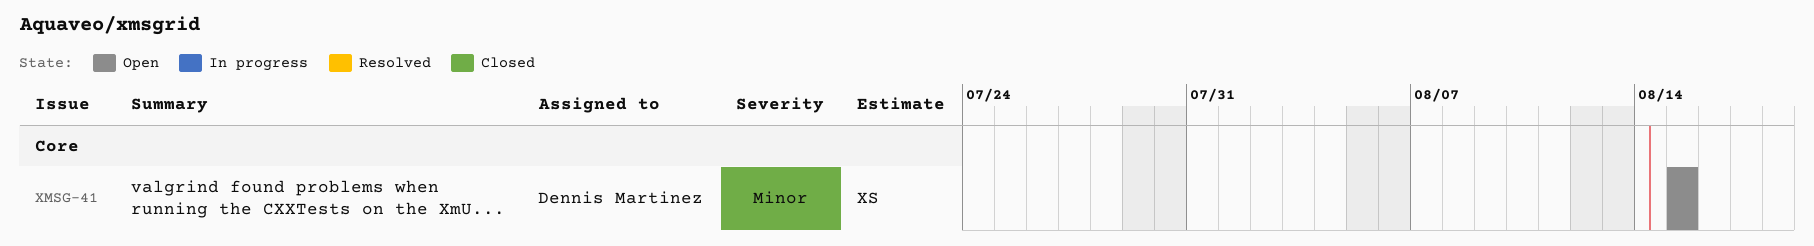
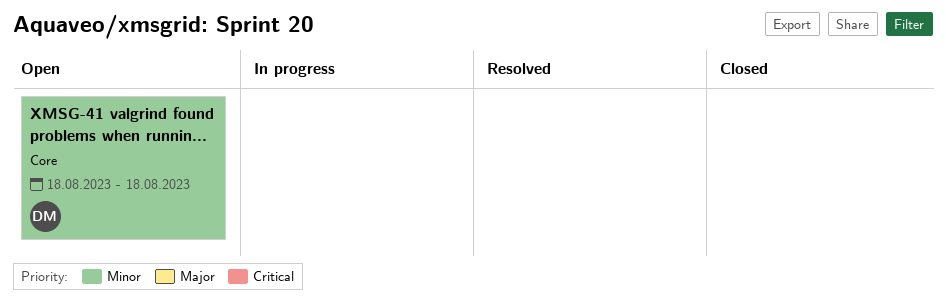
XMSG-41, start: Aug 15 -> Aug 18
XMSG-41, due: Aug 15 -> Aug 18

